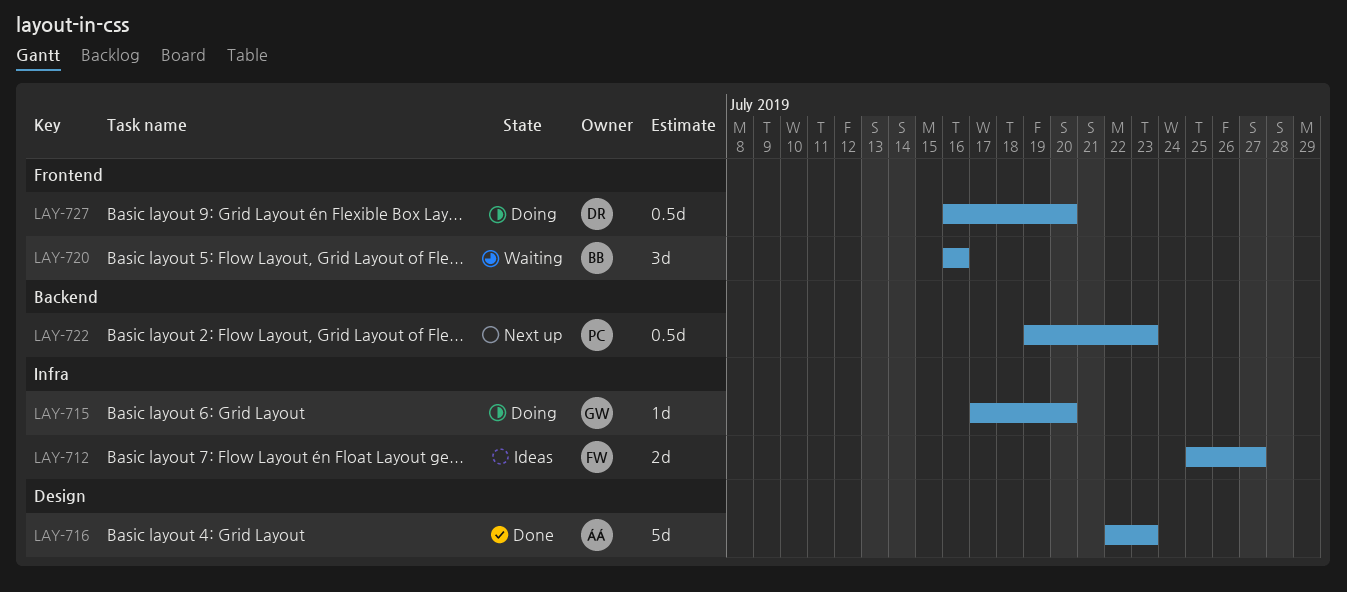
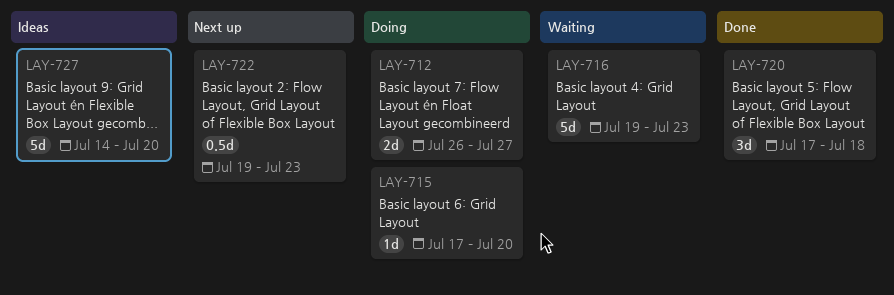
LAY-712, status: Ideas -> Doing
LAY-712, start: Jul 25 -> Jul 26
LAY-716, status: Done -> Waiting
LAY-716, start: Jul 22 -> Jul 19
LAY-720, status: Waiting -> Done
LAY-720, start: Jul 16 -> Jul 17
LAY-720, due: Jul 16 -> Jul 18
LAY-727, status: Doing -> Ideas
LAY-727, estimate: 0.5d -> 5d
LAY-727, start: Jul 16 -> Jul 14

